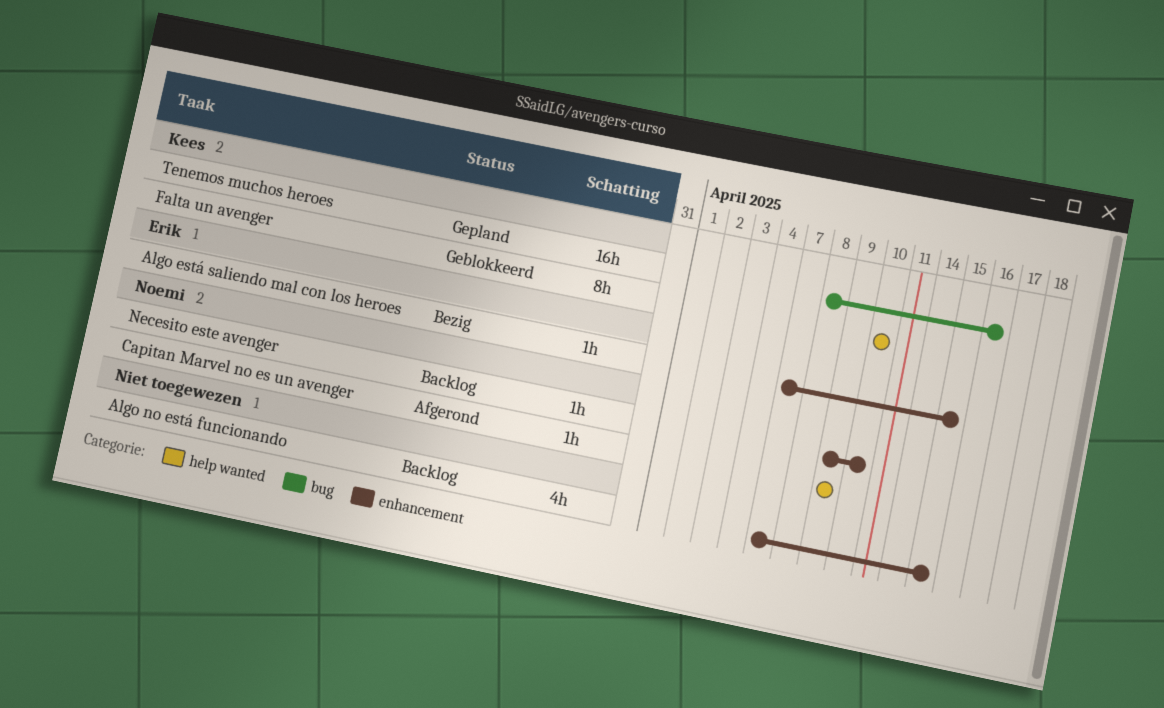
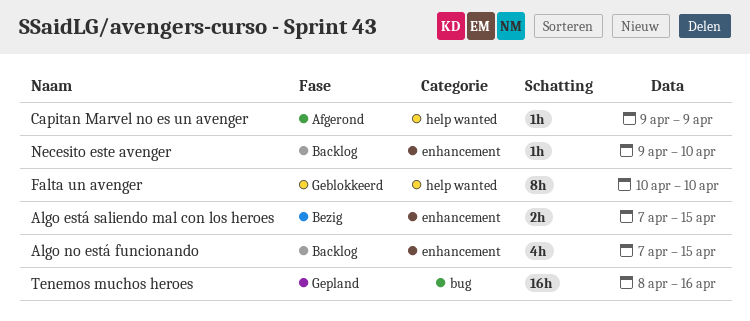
Algo está saliendo mal con los heroes, estimate: 1h -> 2h

